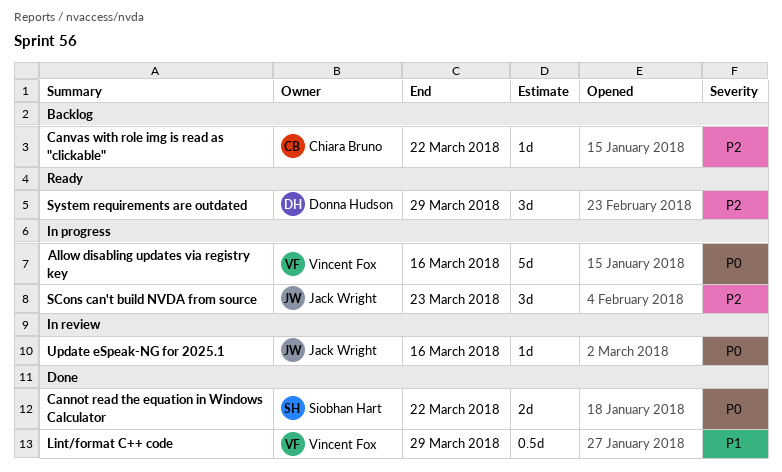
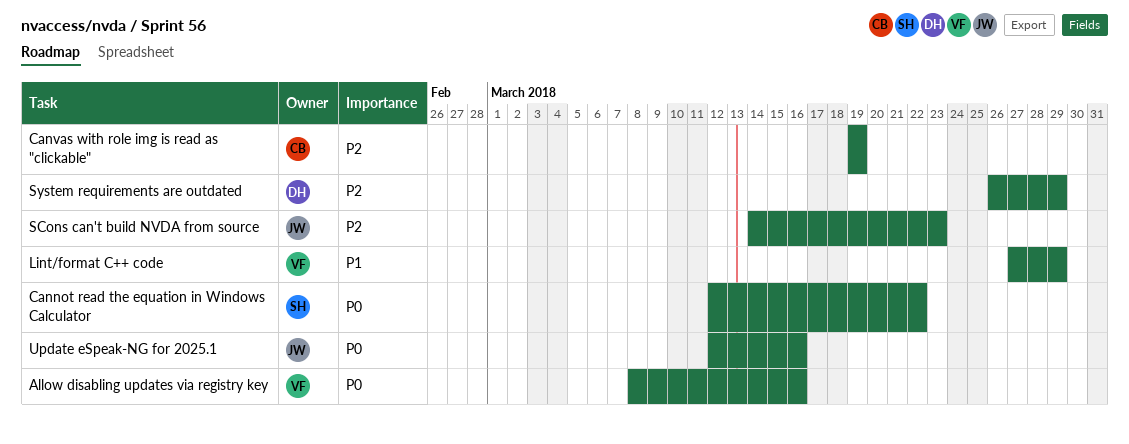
Canvas with role img is read as "clickable", due: Mar 22 -> Mar 19

